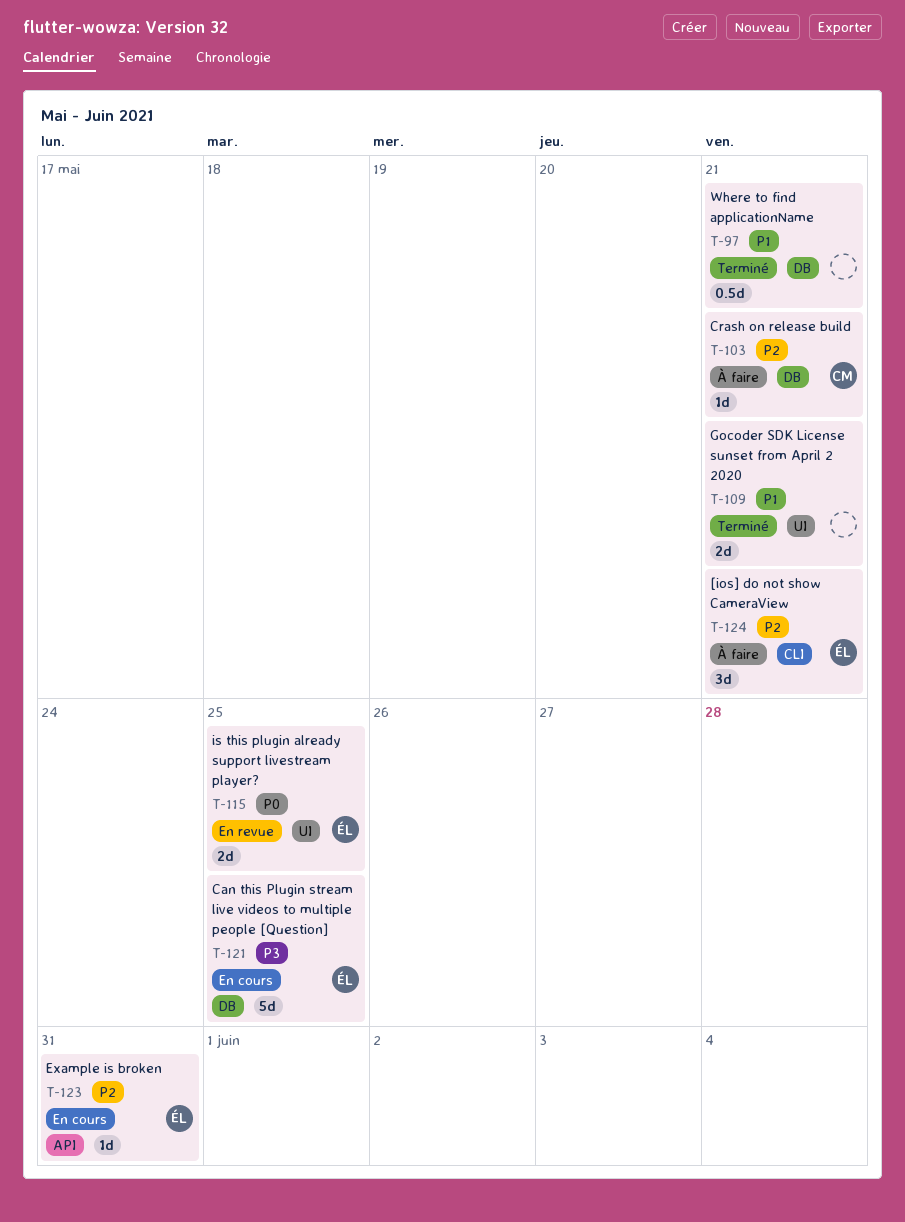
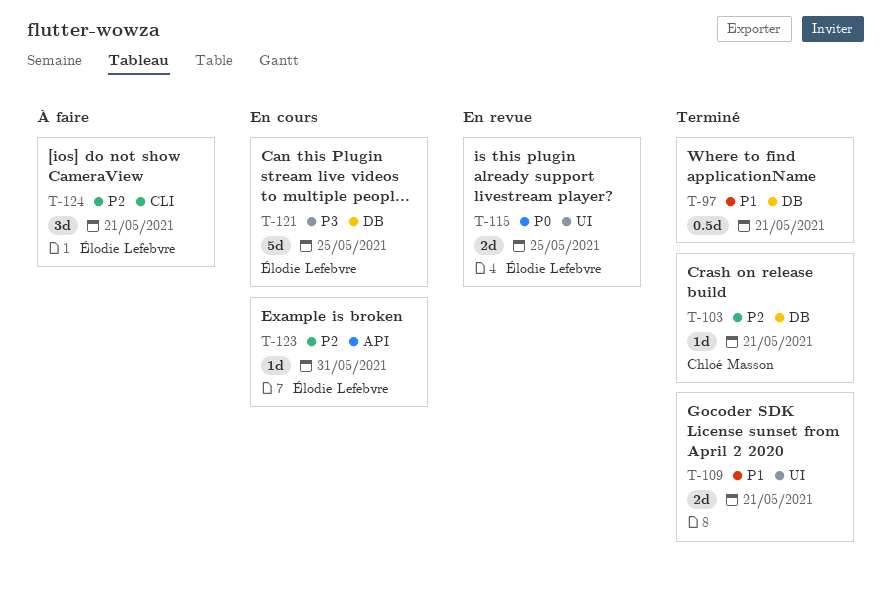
T-103, status: À faire -> Terminé

